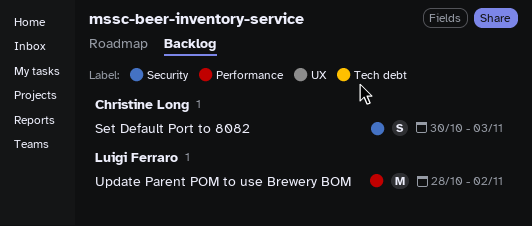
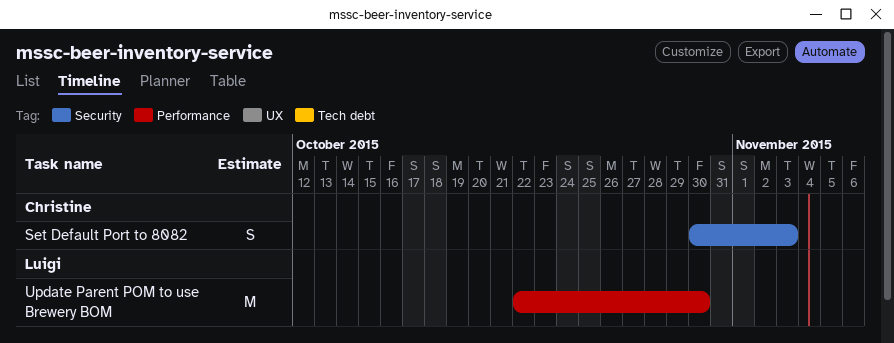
Update Parent POM to use Brewery BOM, start: Oct 28 -> Oct 22
Update Parent POM to use Brewery BOM, due: Nov 2 -> Oct 30

